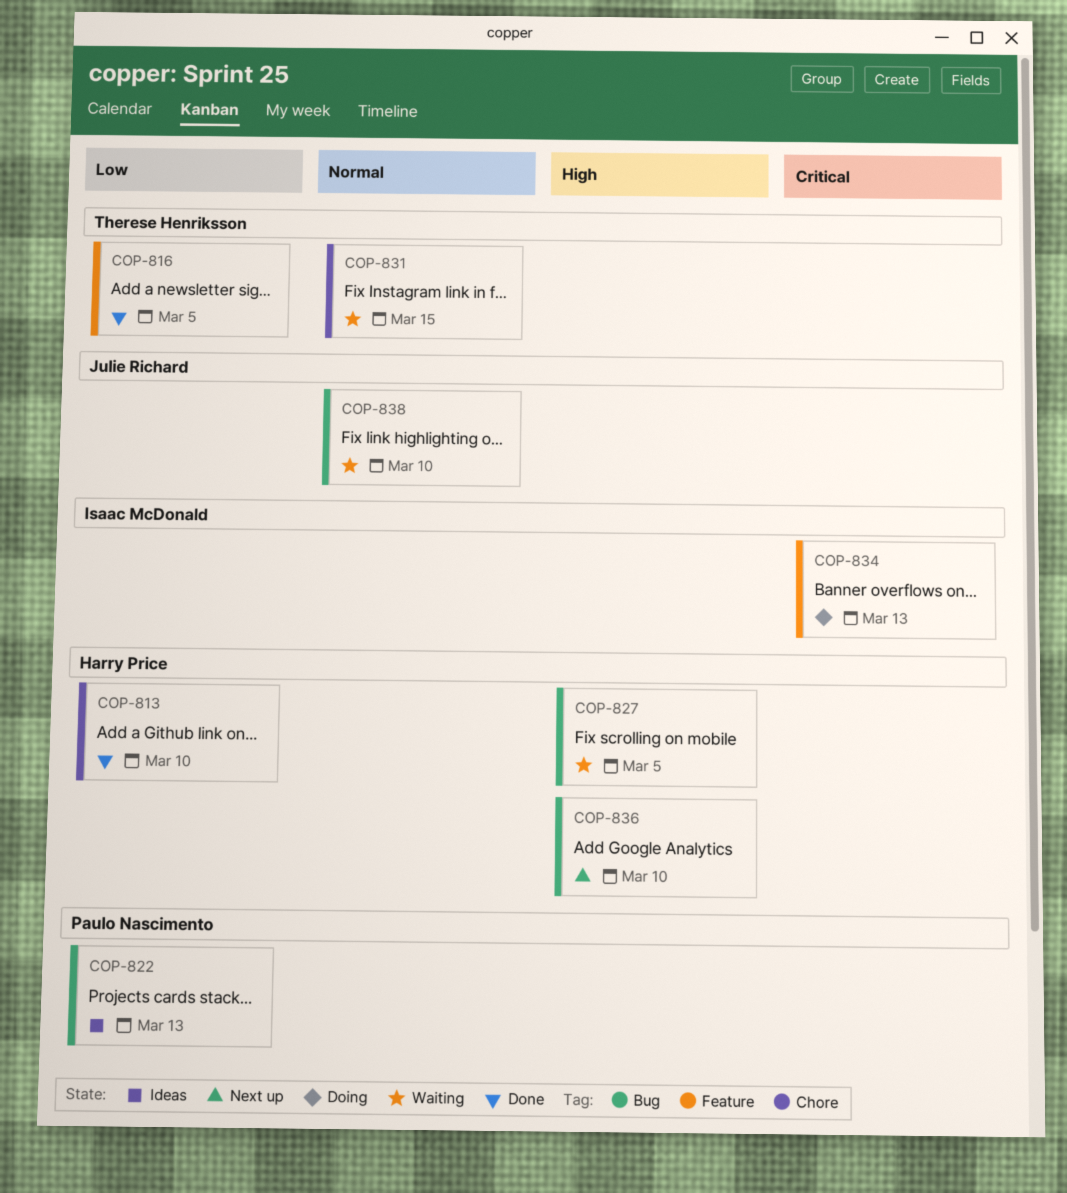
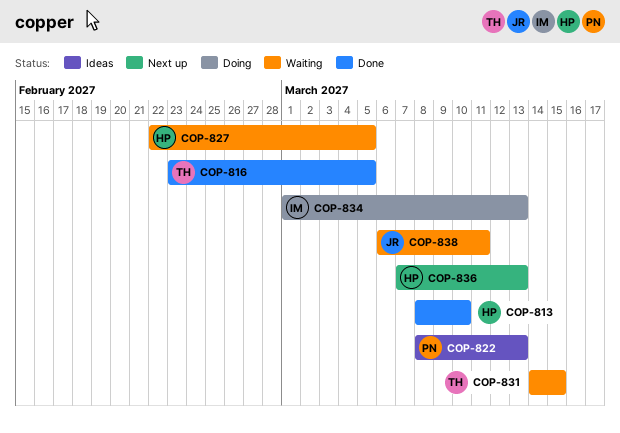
COP-836, due: Mar 10 -> Mar 13
COP-838, due: Mar 10 -> Mar 11

